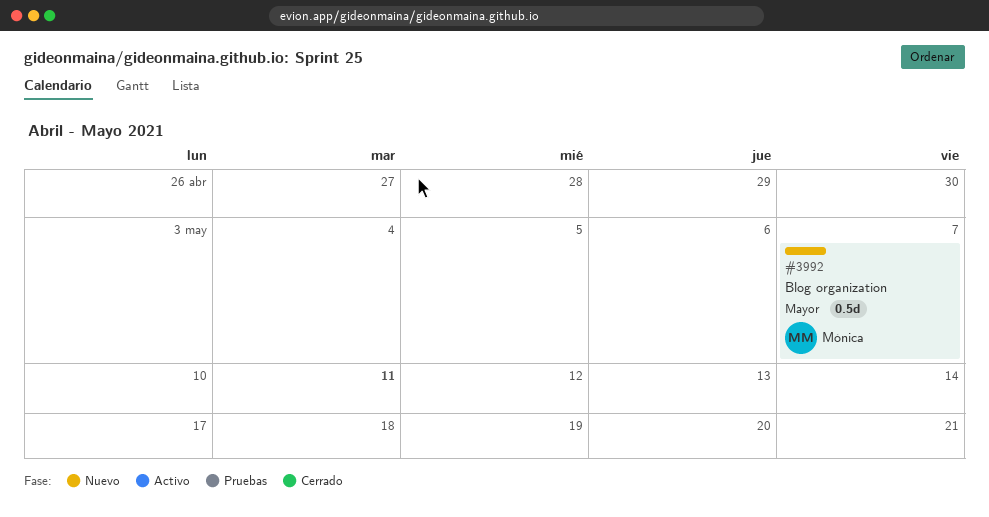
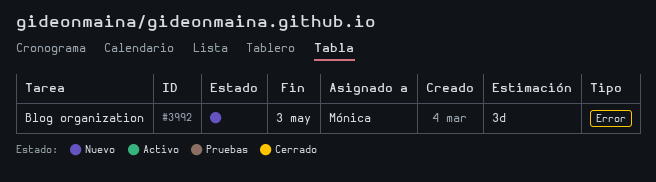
#3992, estimate: 0.5d -> 3d
#3992, due: May 7 -> May 3

